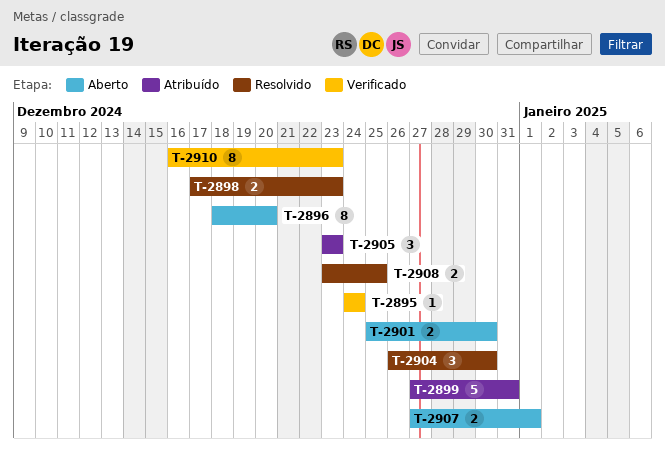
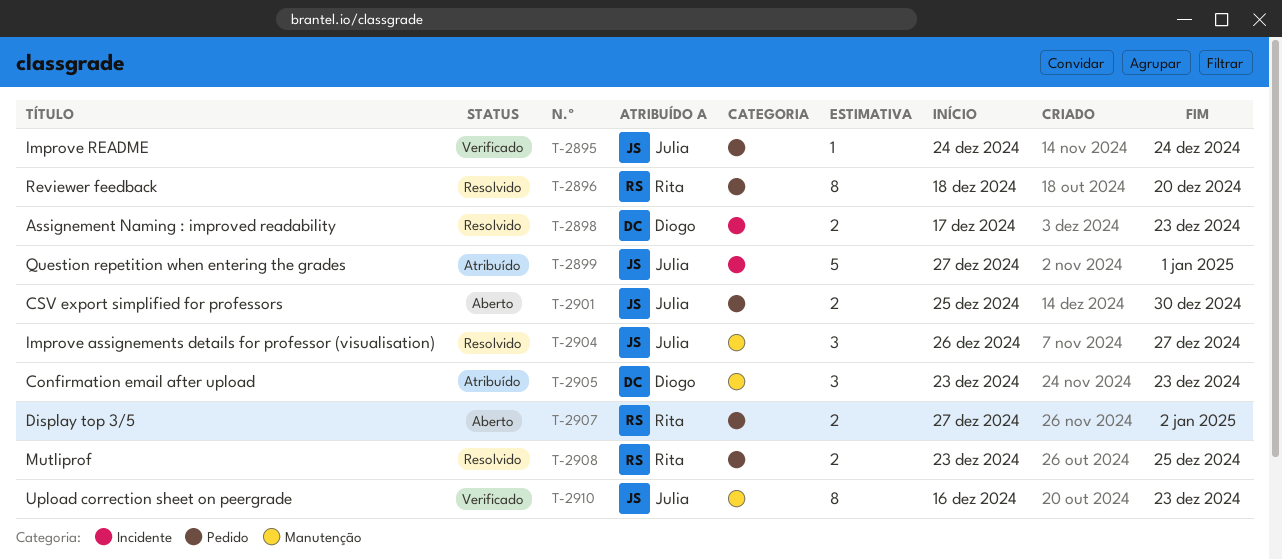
T-2896, status: Aberto -> Resolvido
T-2899, due: Dec 31 -> Jan 1
T-2904, due: Dec 30 -> Dec 27
T-2907, due: Jan 1 -> Jan 2

